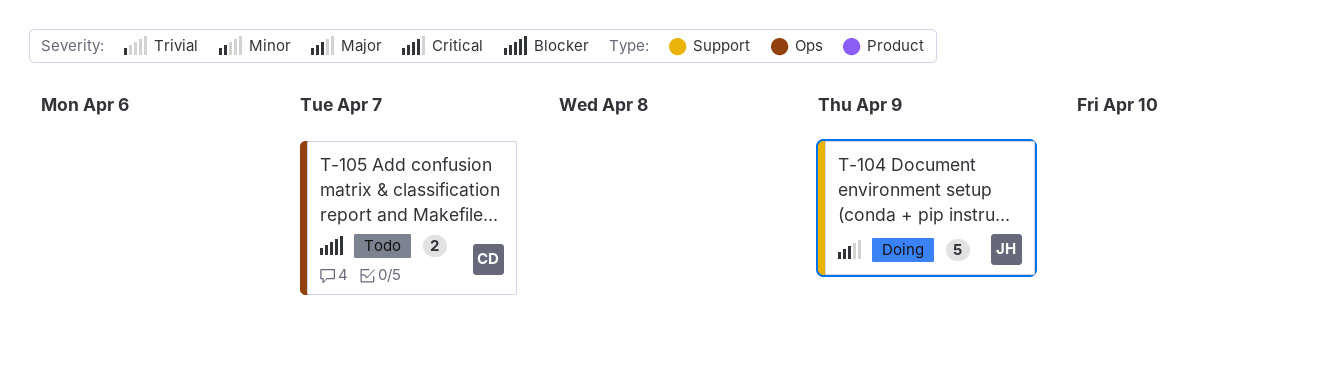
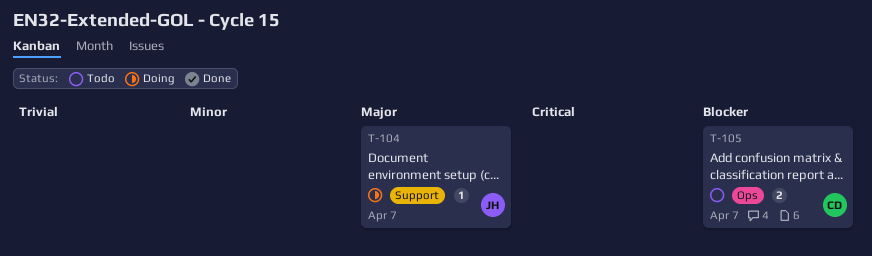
T-104, estimate: 5 -> 1
T-104, due: Apr 9 -> Apr 7

